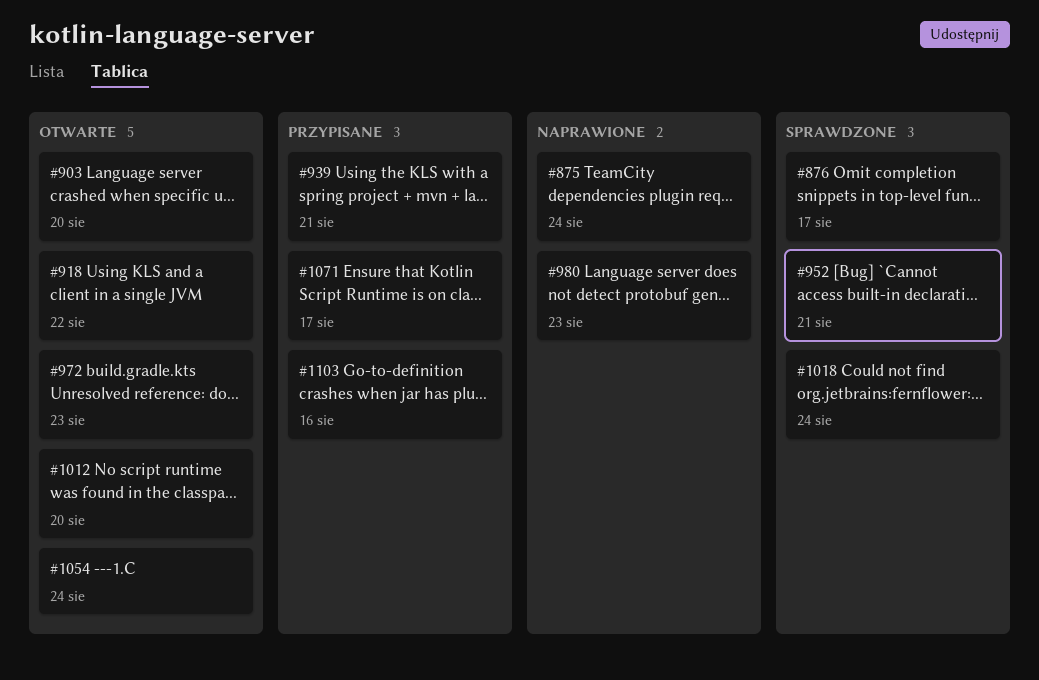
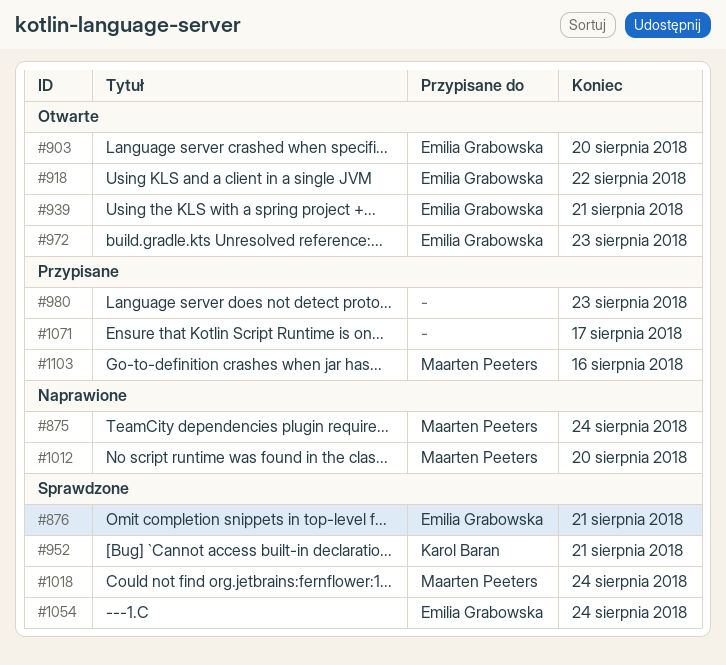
#876, due: Aug 17 -> Aug 21
#939, status: Przypisane -> Otwarte
#980, status: Naprawione -> Przypisane
#1012, status: Otwarte -> Naprawione
#1054, status: Otwarte -> Sprawdzone

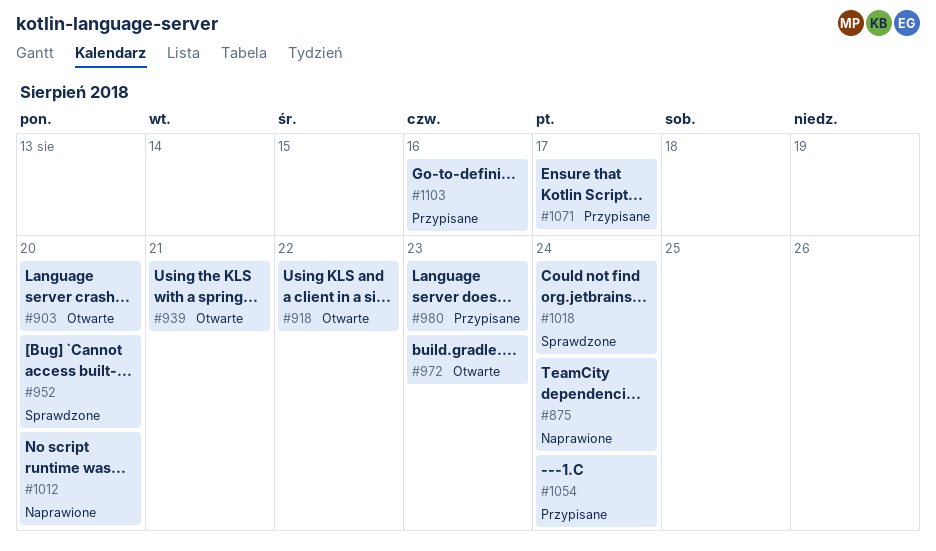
#876: present -> none
#952, due: Aug 21 -> Aug 20
#1054, status: Sprawdzone -> Przypisane

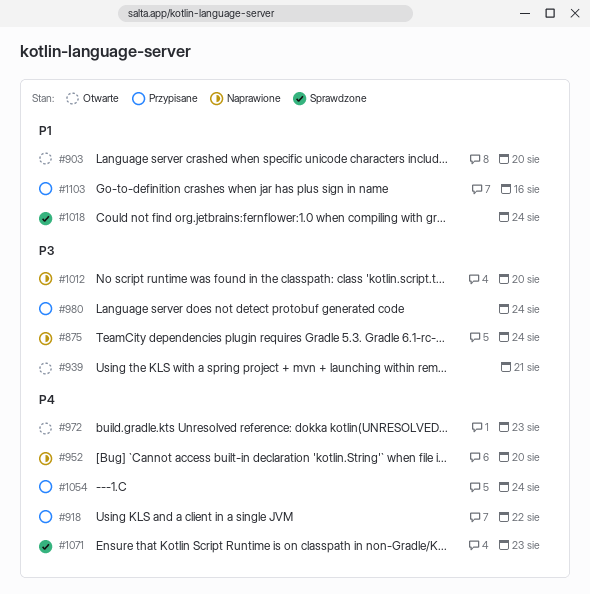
#918, status: Otwarte -> Przypisane
#952, status: Sprawdzone -> Naprawione
#980, due: Aug 23 -> Aug 24
#1071, status: Przypisane -> Sprawdzone
#1071, due: Aug 17 -> Aug 23

